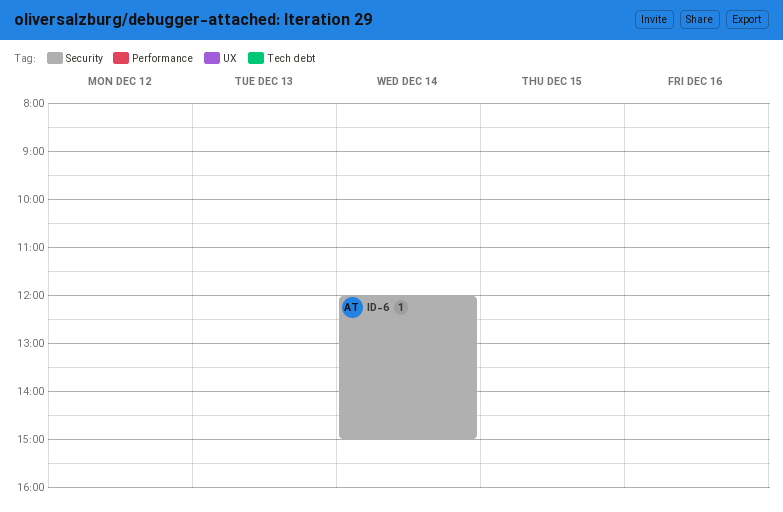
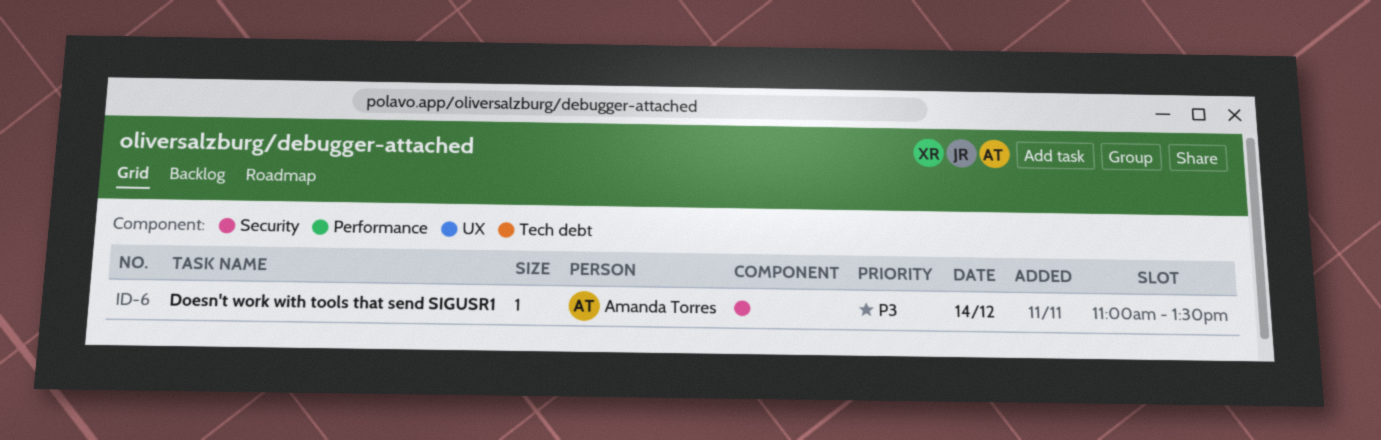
ID-6, begins: 12:00 -> 11:00
ID-6, ends: 15:00 -> 13:30

